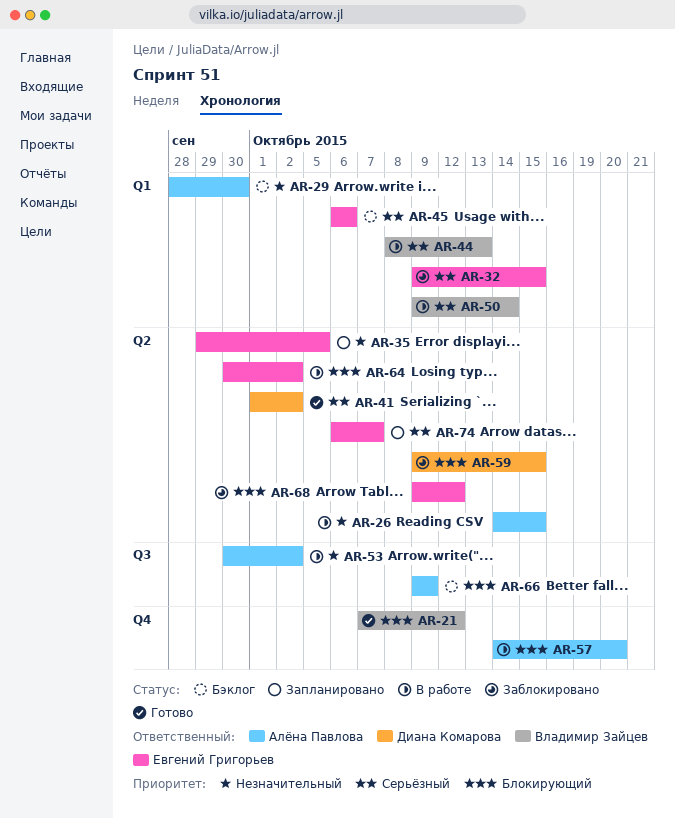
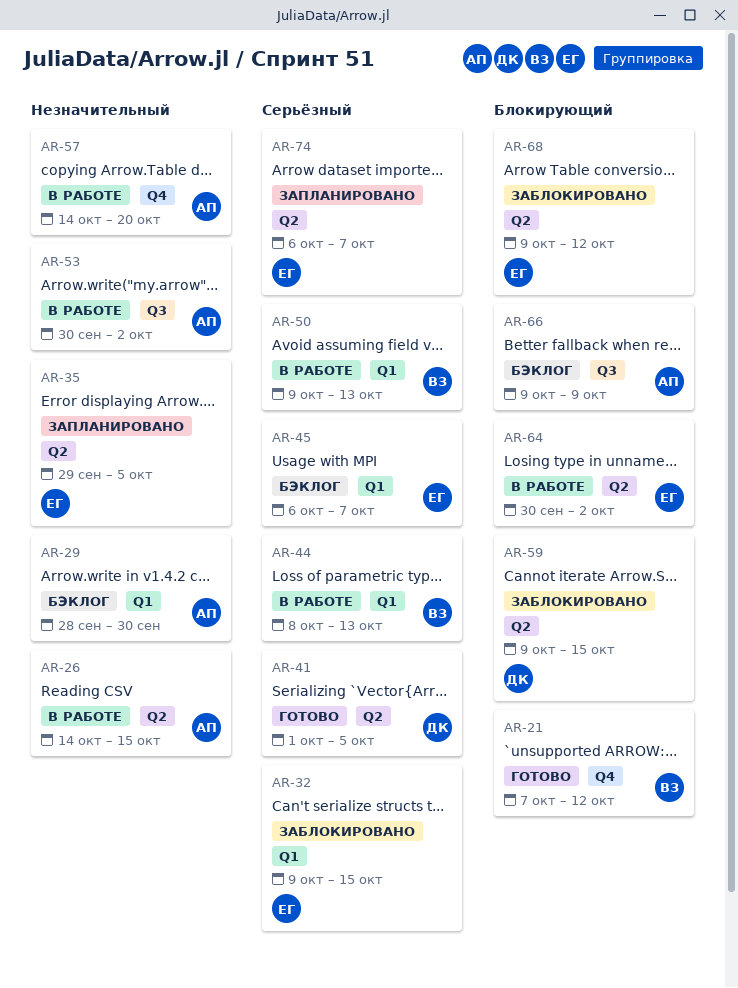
AR-41, due: Oct 2 -> Oct 5
AR-45, due: Oct 6 -> Oct 7
AR-50, due: Oct 14 -> Oct 13
AR-57, priority: Блокирующий -> Незначительный

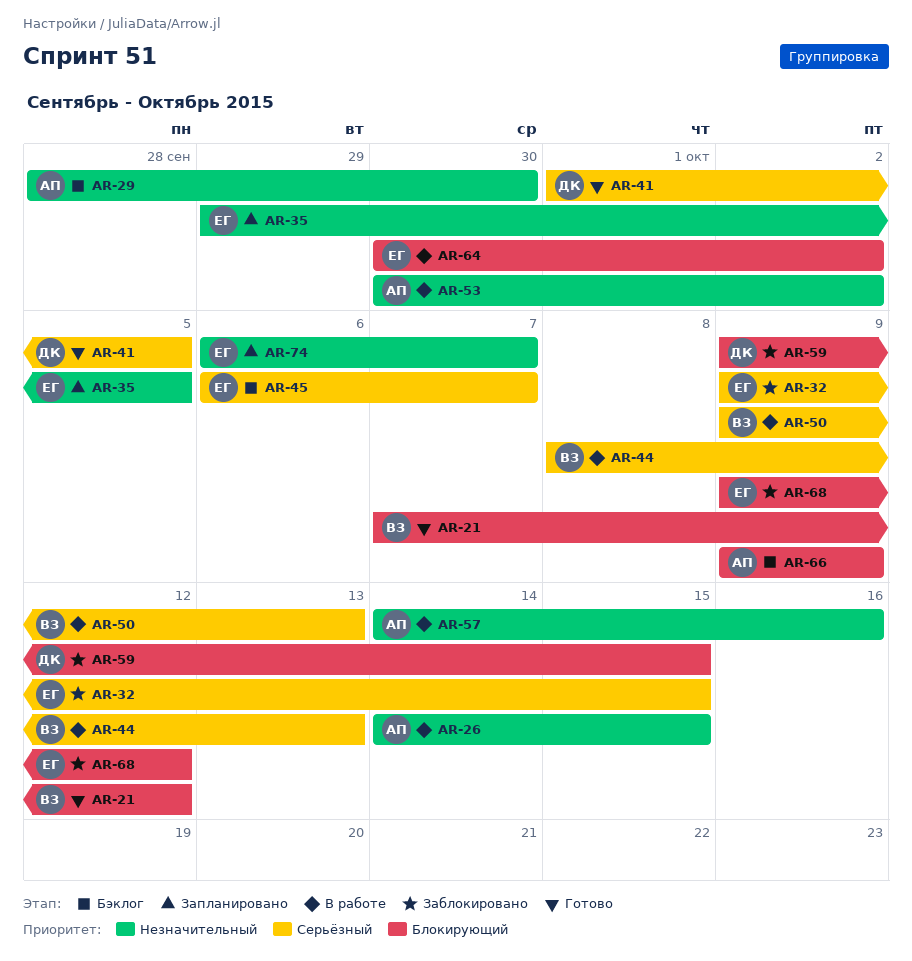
AR-57, due: Oct 20 -> Oct 16
AR-74, priority: Серьёзный -> Незначительный

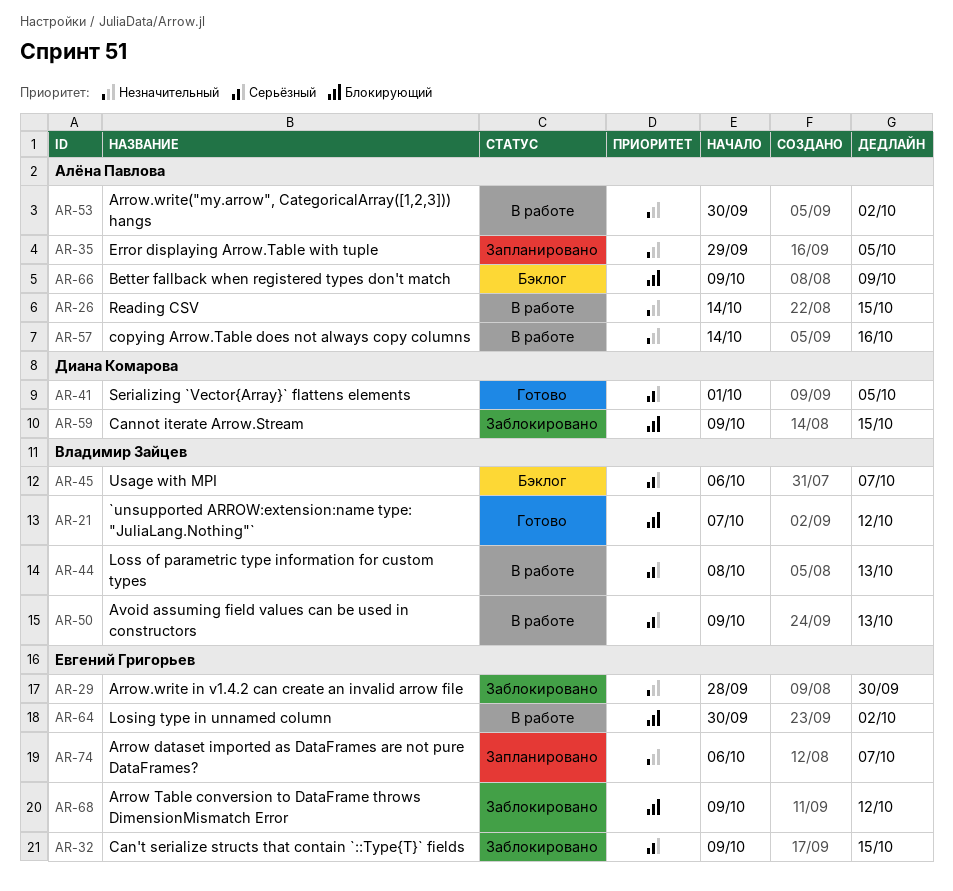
AR-29, status: Бэклог -> Заблокировано
AR-29, owner: Алёна Павлова -> Евгений Григорьев
AR-35, owner: Евгений Григорьев -> Алёна Павлова
AR-45, owner: Евгений Григорьев -> Владимир Зайцев

